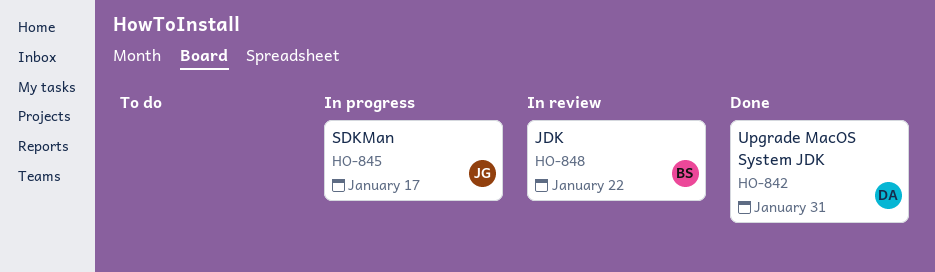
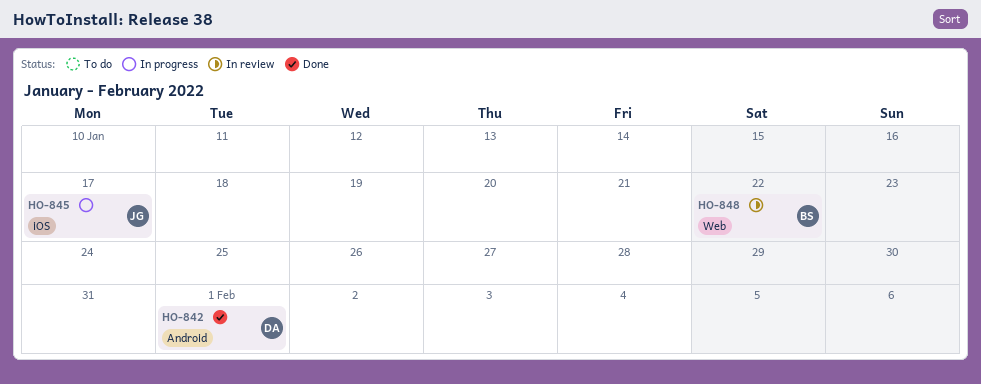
HO-842, due: Jan 31 -> Feb 1

